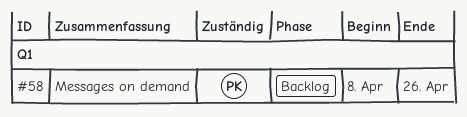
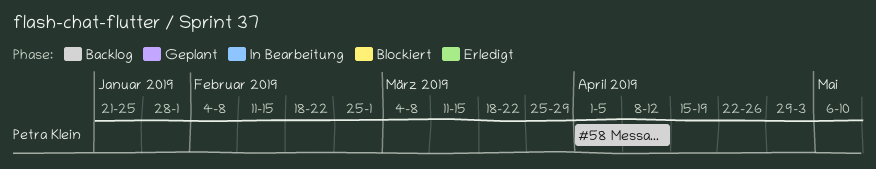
#58, start: Apr 8 -> Apr 1
#58, due: Apr 26 -> Apr 12

